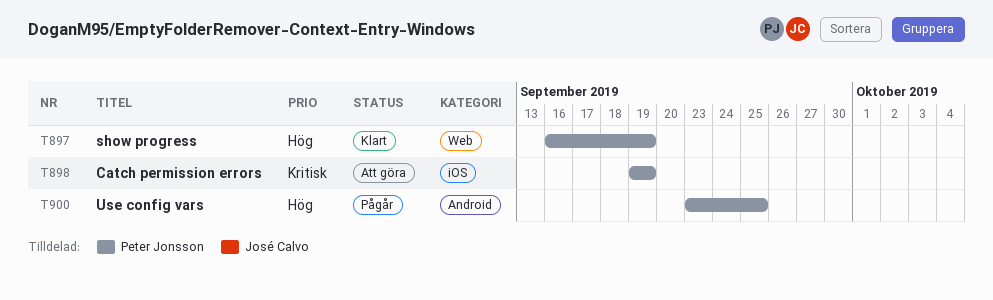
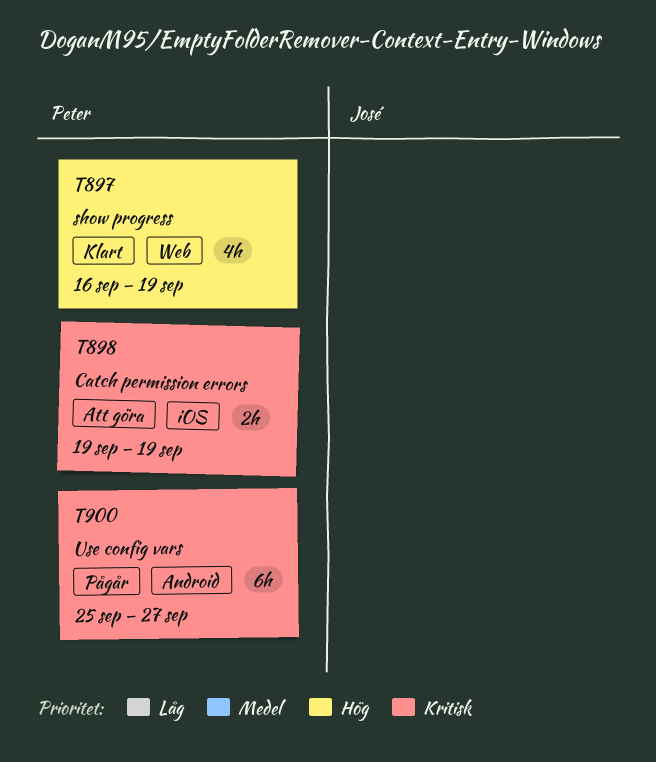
T900, priority: Hög -> Kritisk
T900, start: Sep 23 -> Sep 25
T900, due: Sep 25 -> Sep 27

